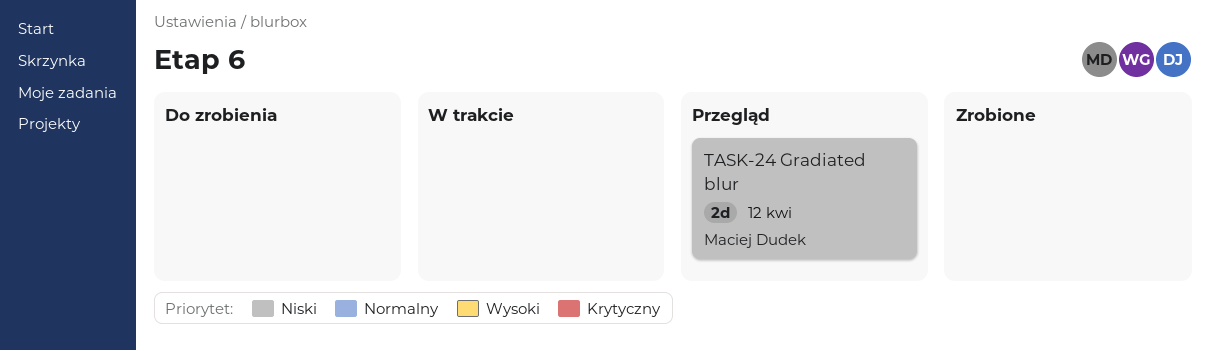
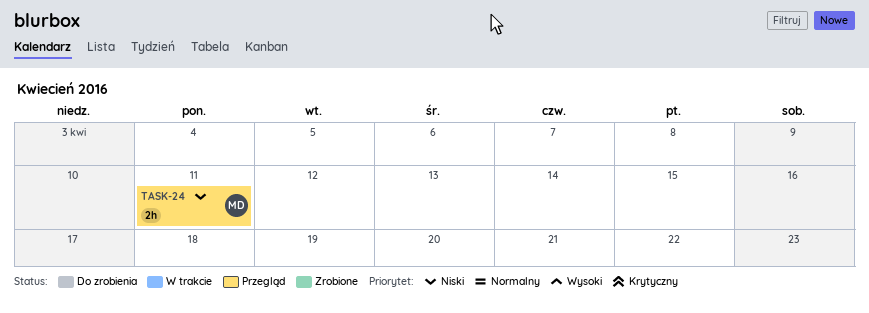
TASK-24, estimate: 2d -> 2h
TASK-24, due: Apr 12 -> Apr 11

